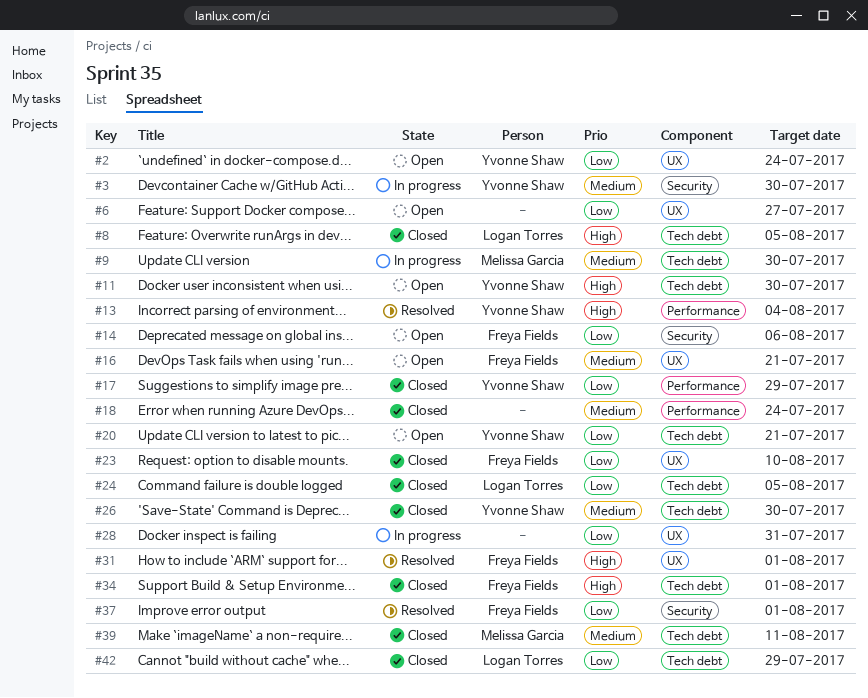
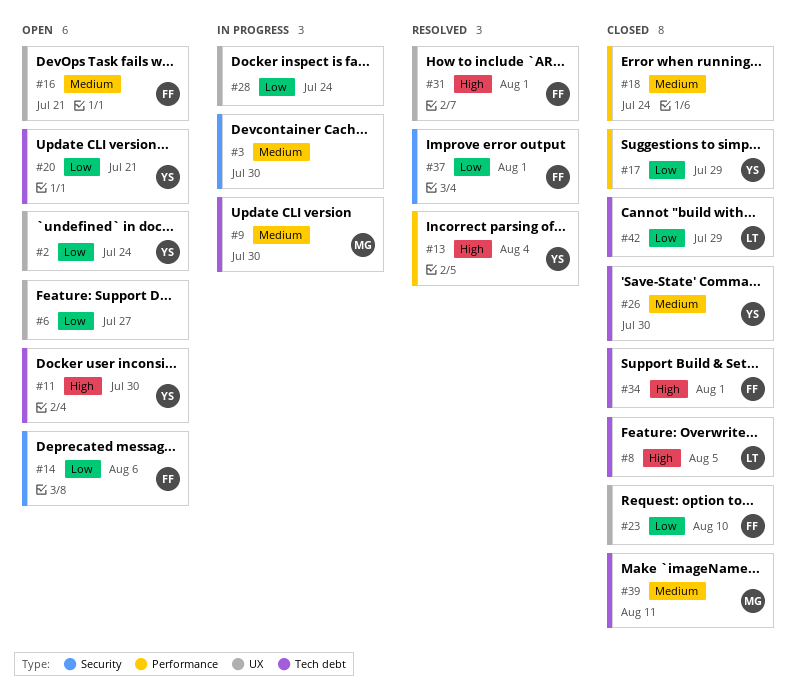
#3, owner: Yvonne Shaw -> none
#24: present -> none
#28, due: Jul 31 -> Jul 24

